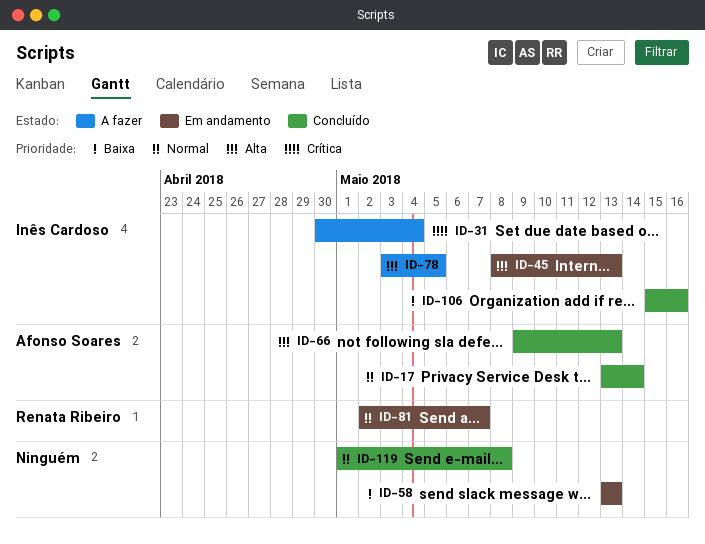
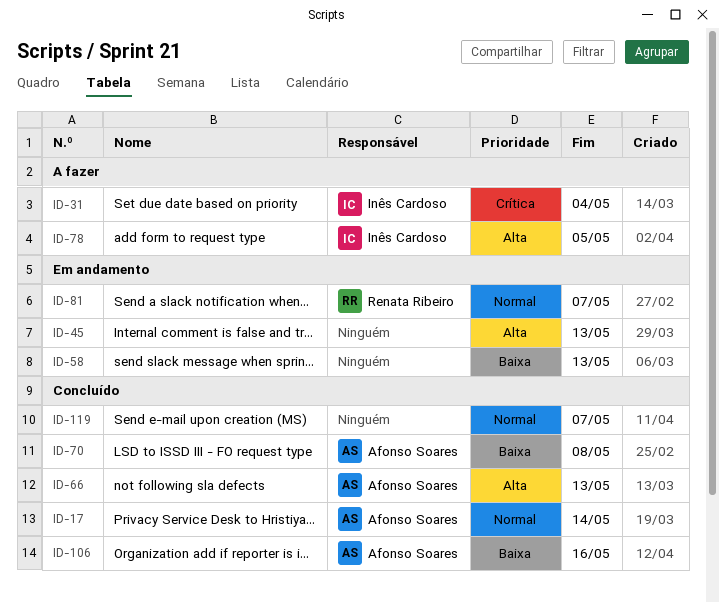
ID-45, owner: Inês Cardoso -> none
ID-70: none -> present
ID-106, owner: Inês Cardoso -> Afonso Soares
ID-119, due: May 8 -> May 7

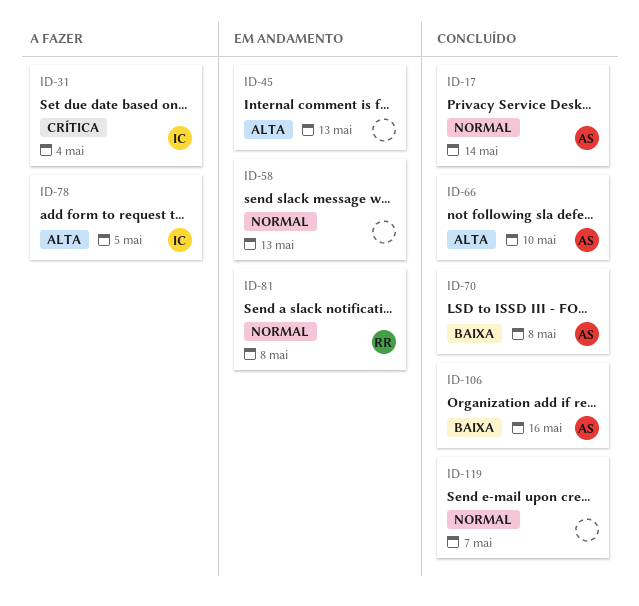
ID-58, priority: Baixa -> Normal
ID-66, due: May 13 -> May 10
ID-81, due: May 7 -> May 8

